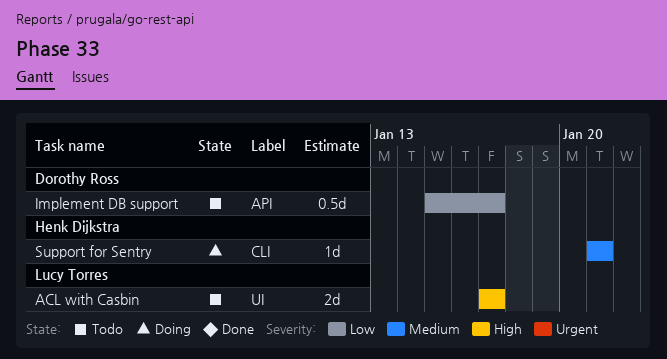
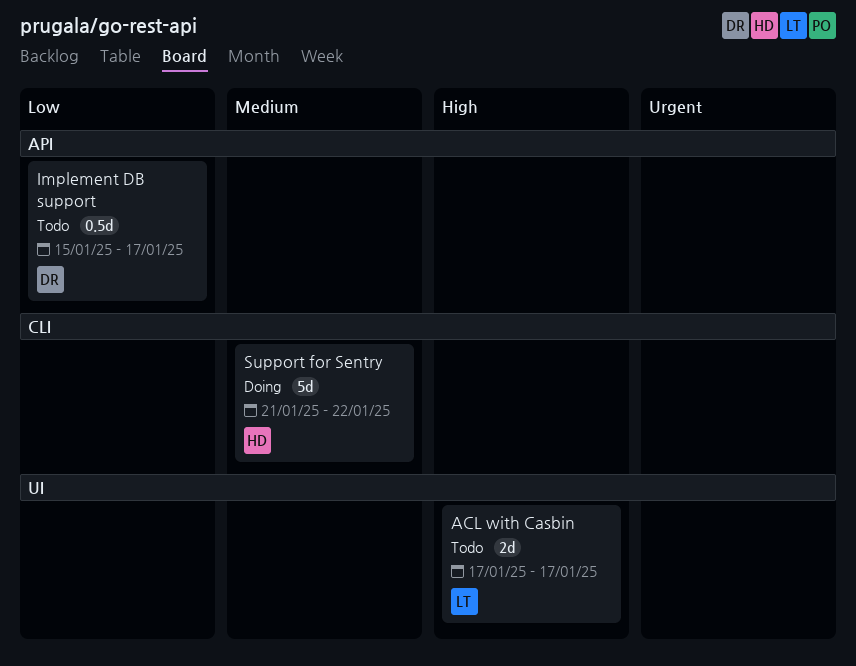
Support for Sentry, estimate: 1d -> 5d
Support for Sentry, due: Jan 21 -> Jan 22

